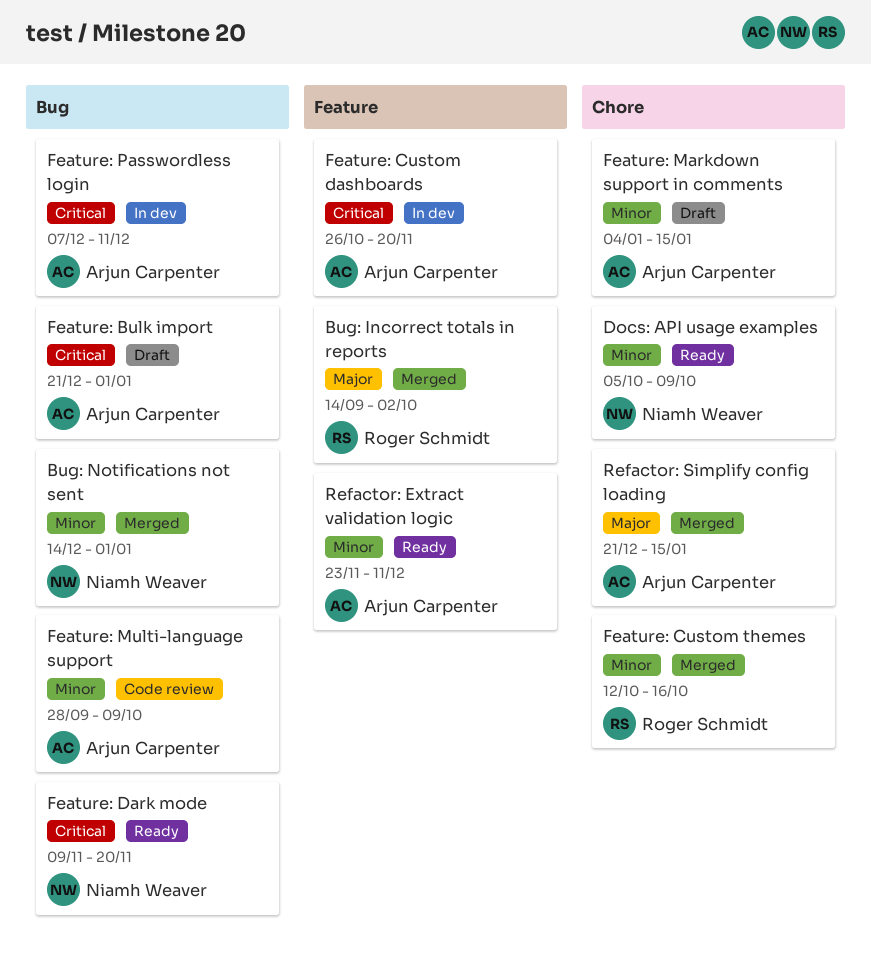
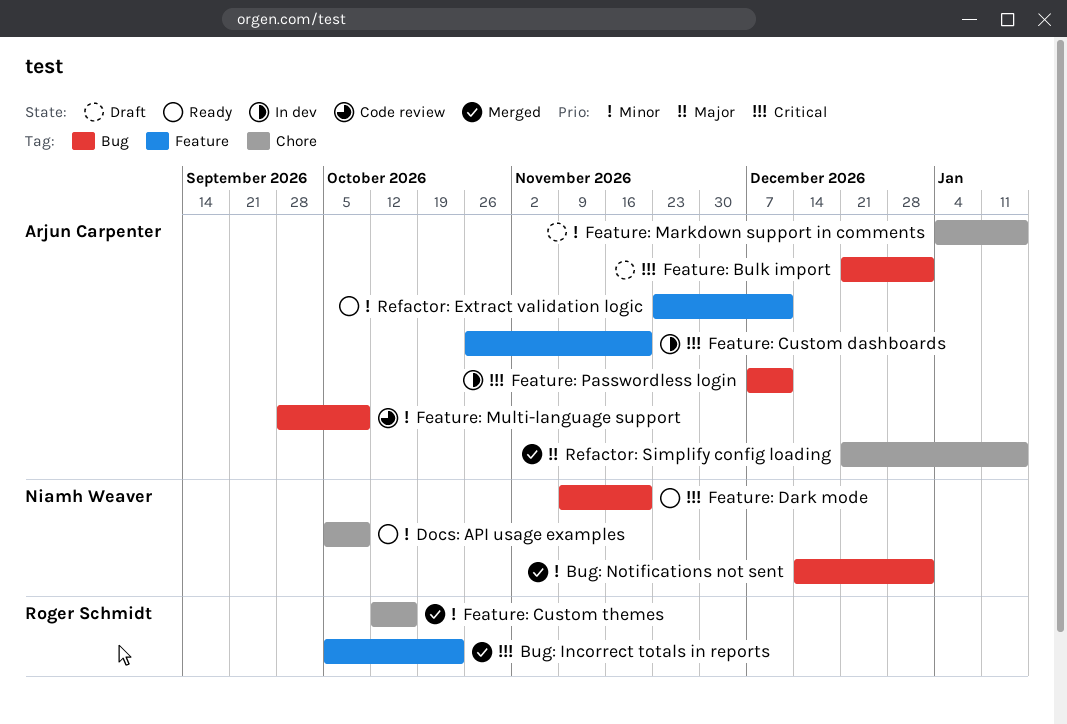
Bug: Incorrect totals in reports, priority: Major -> Critical
Bug: Incorrect totals in reports, start: Sep 14 -> Oct 5
Bug: Incorrect totals in reports, due: Oct 2 -> Oct 23

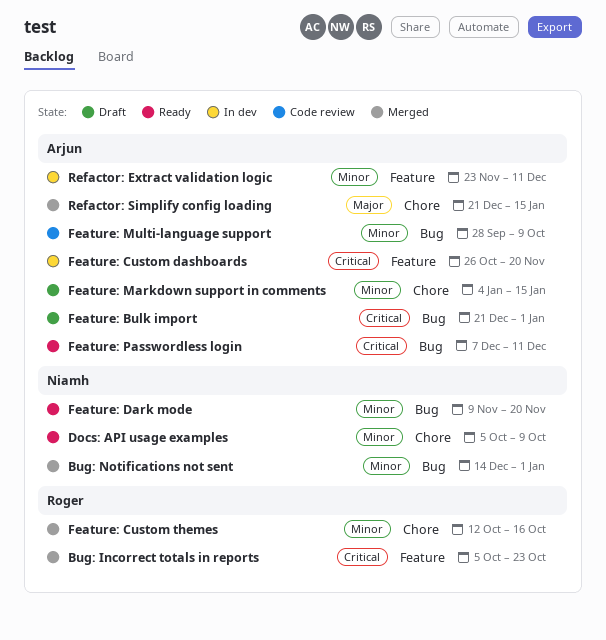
Feature: Dark mode, priority: Critical -> Minor
Feature: Passwordless login, status: In dev -> Ready
Refactor: Extract validation logic, status: Ready -> In dev

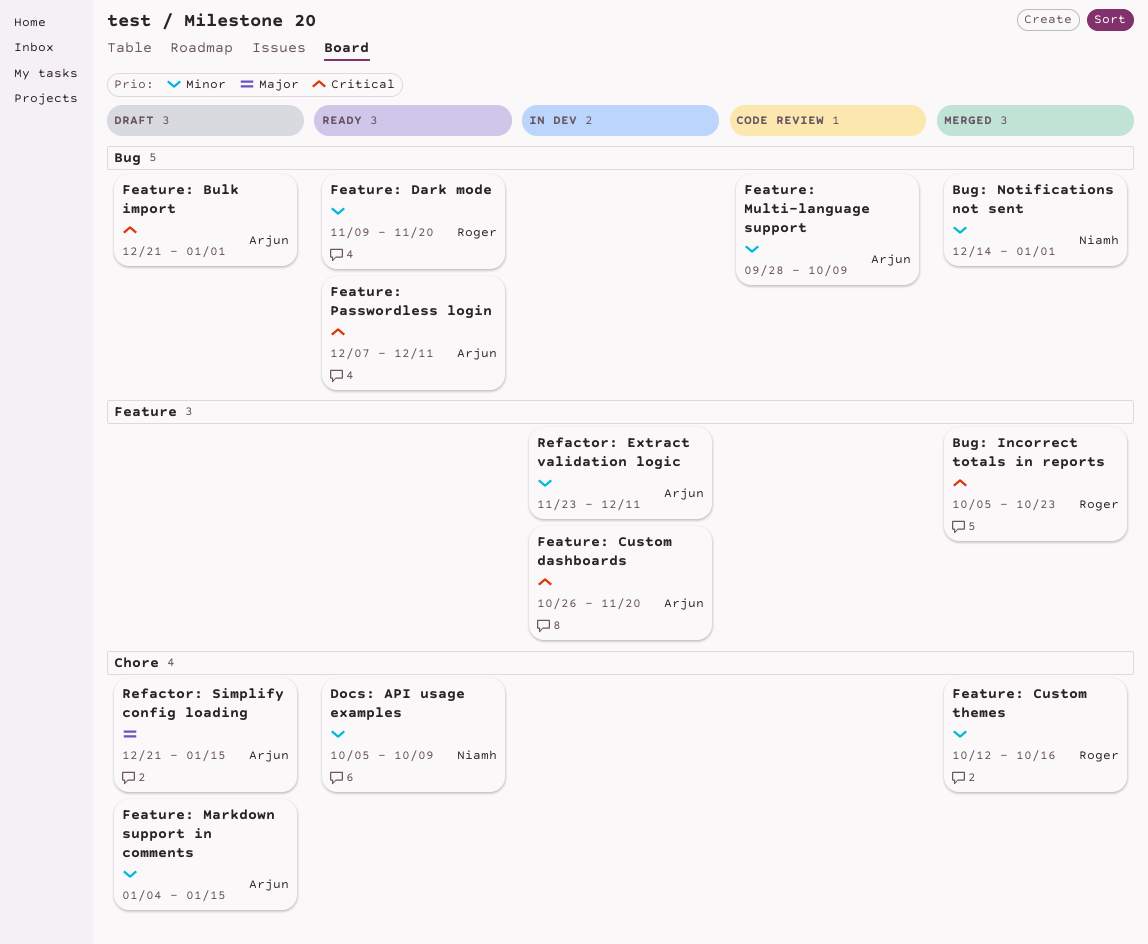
Feature: Dark mode, owner: Niamh -> Roger
Refactor: Simplify config loading, status: Merged -> Draft

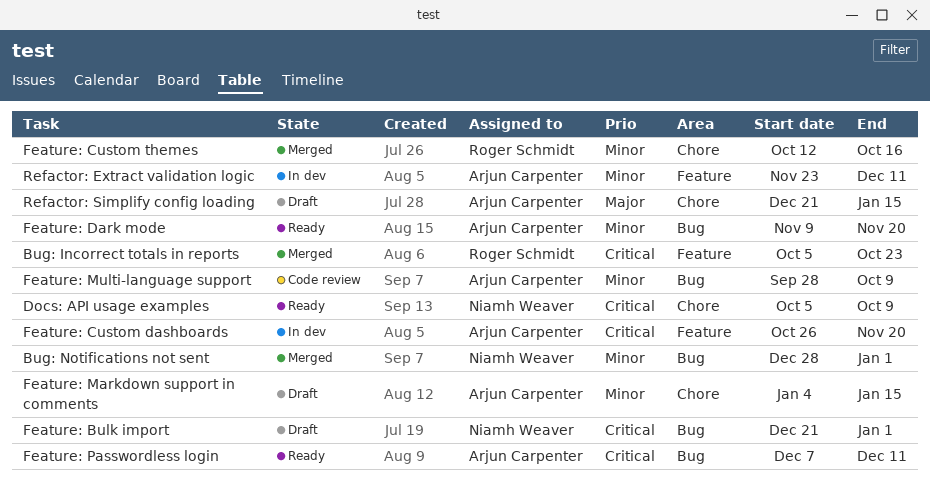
Bug: Notifications not sent, start: Dec 14 -> Dec 28
Docs: API usage examples, priority: Minor -> Critical
Feature: Bulk import, owner: Arjun Carpenter -> Niamh Weaver
Feature: Dark mode, owner: Roger Schmidt -> Arjun Carpenter

